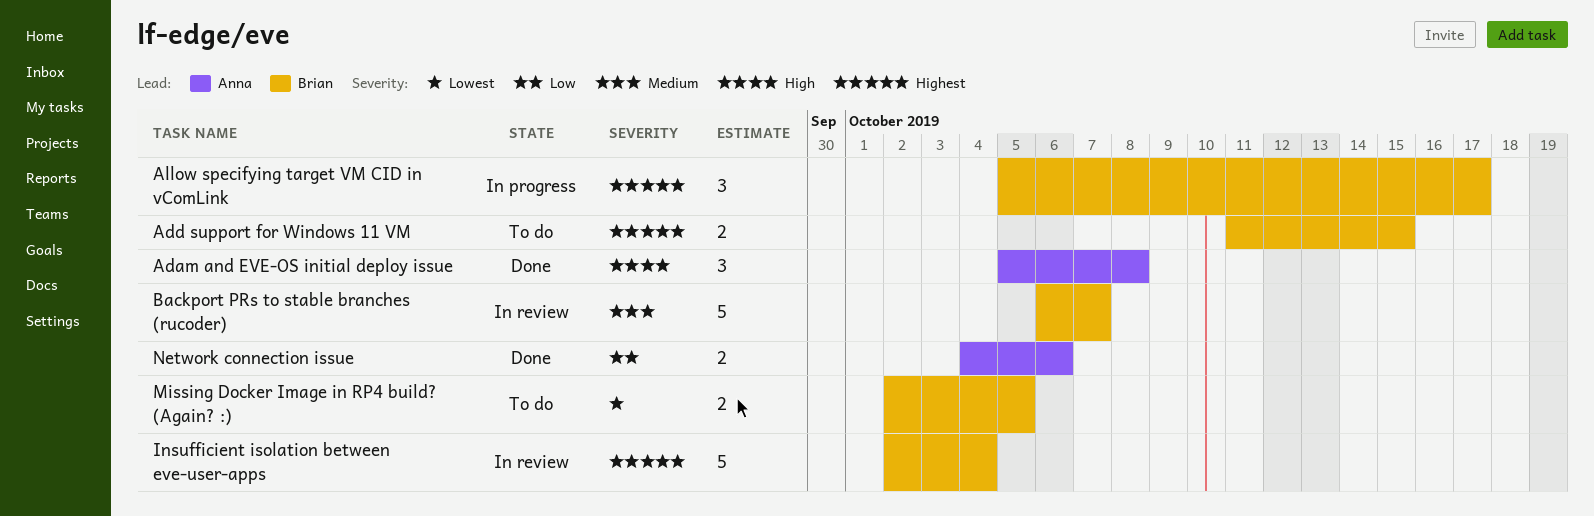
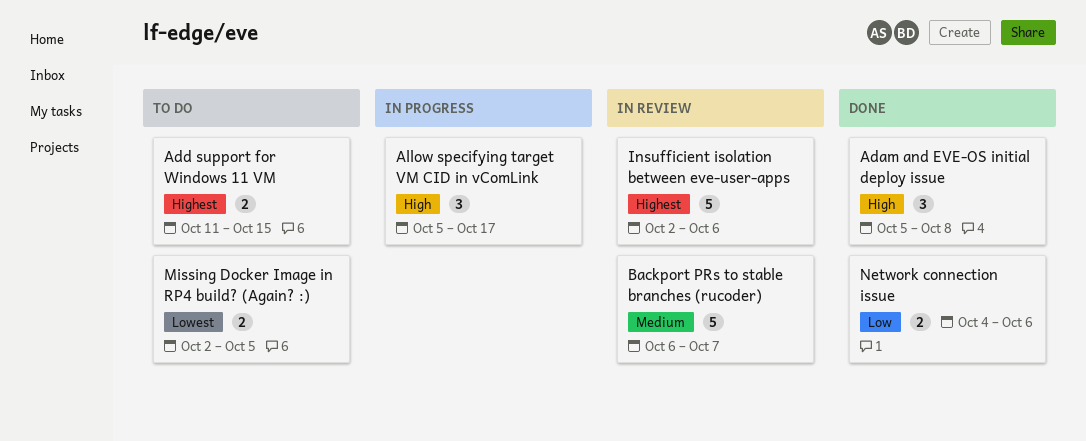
Allow specifying target VM CID in vComLink, priority: Highest -> High
Insufficient isolation between eve-user-apps, due: Oct 4 -> Oct 6

